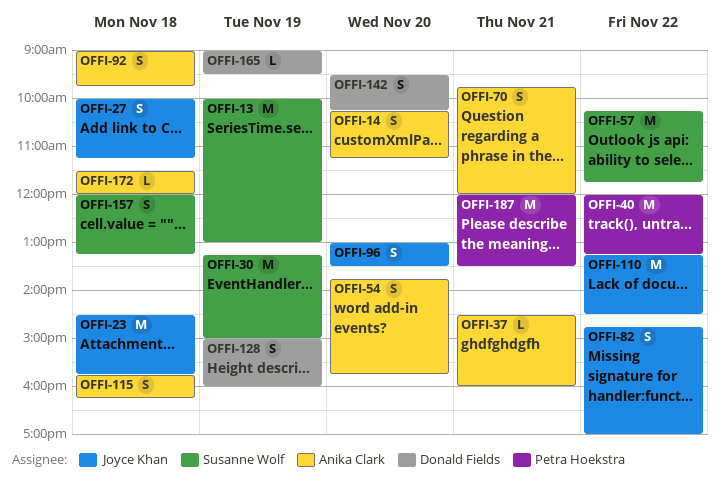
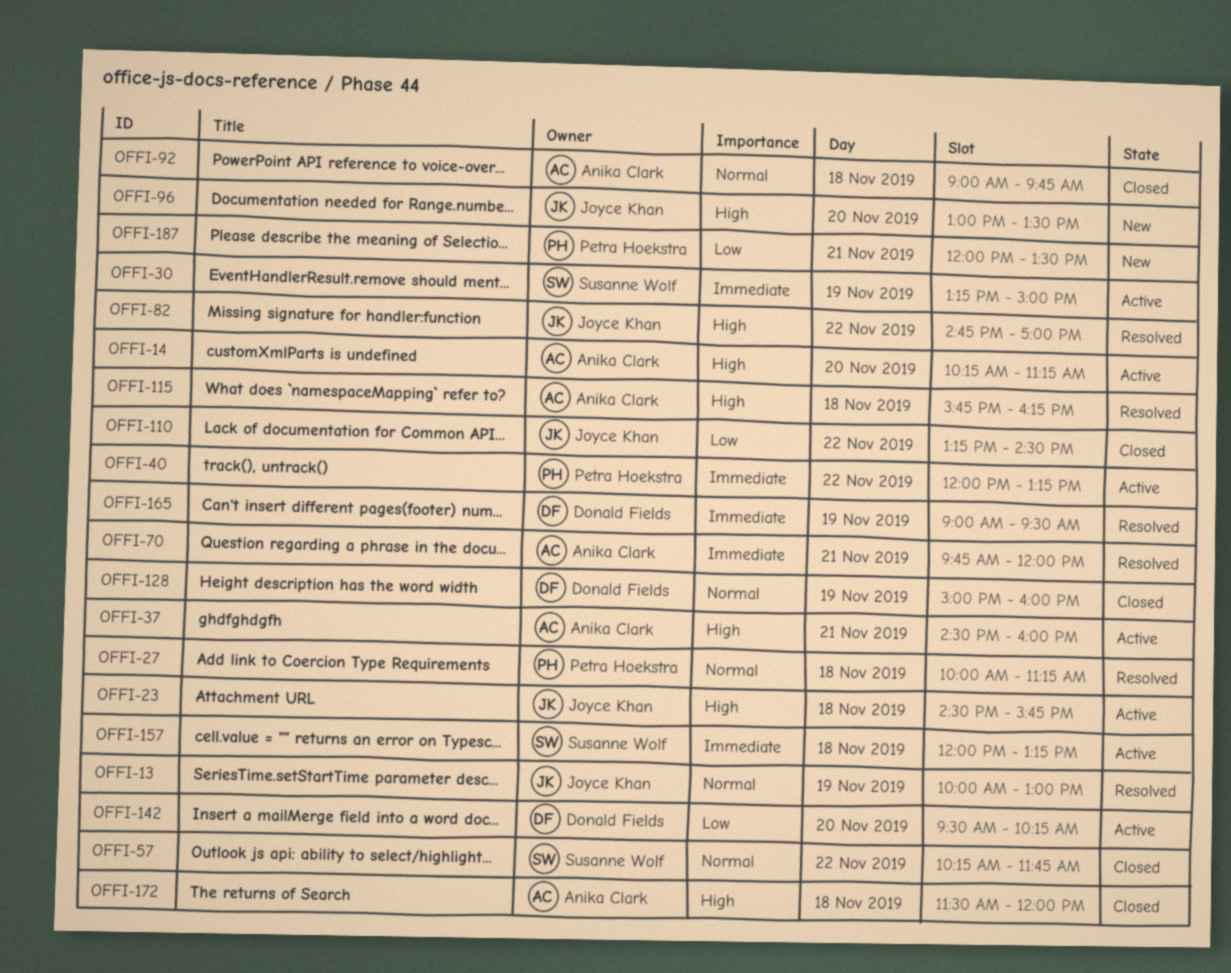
OFFI-13, owner: Susanne Wolf -> Joyce Khan
OFFI-27, owner: Joyce Khan -> Petra Hoekstra
OFFI-54: present -> none

